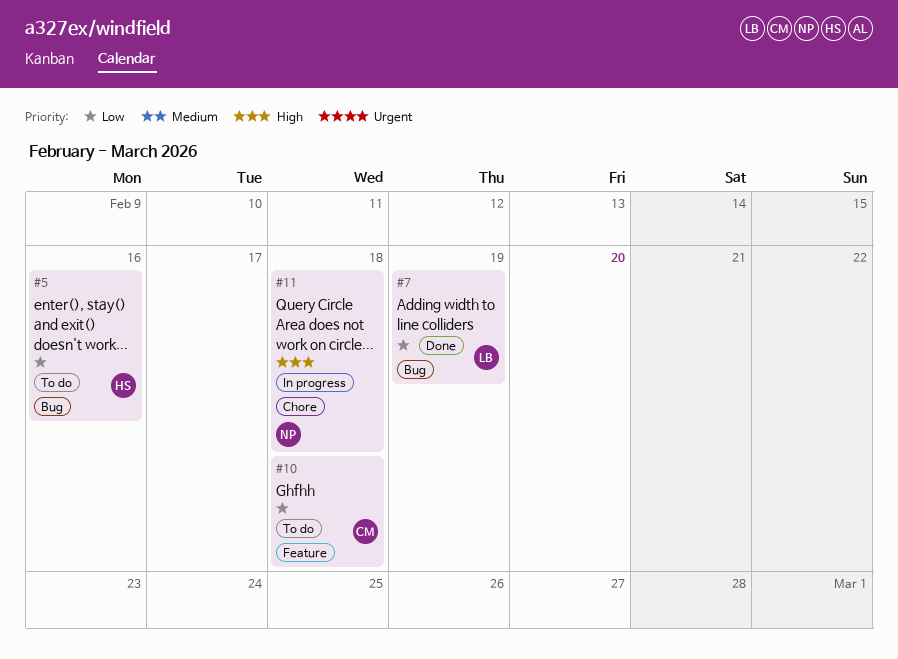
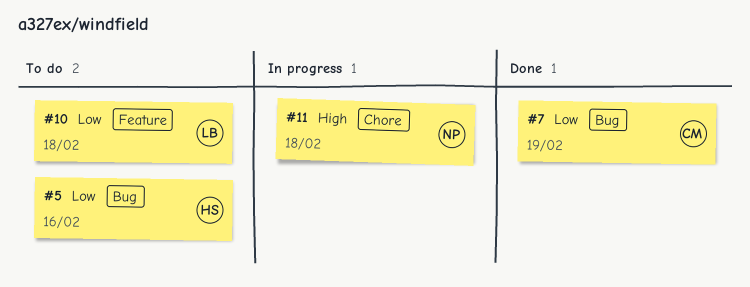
#7, owner: LB -> CM
#10, owner: CM -> LB

